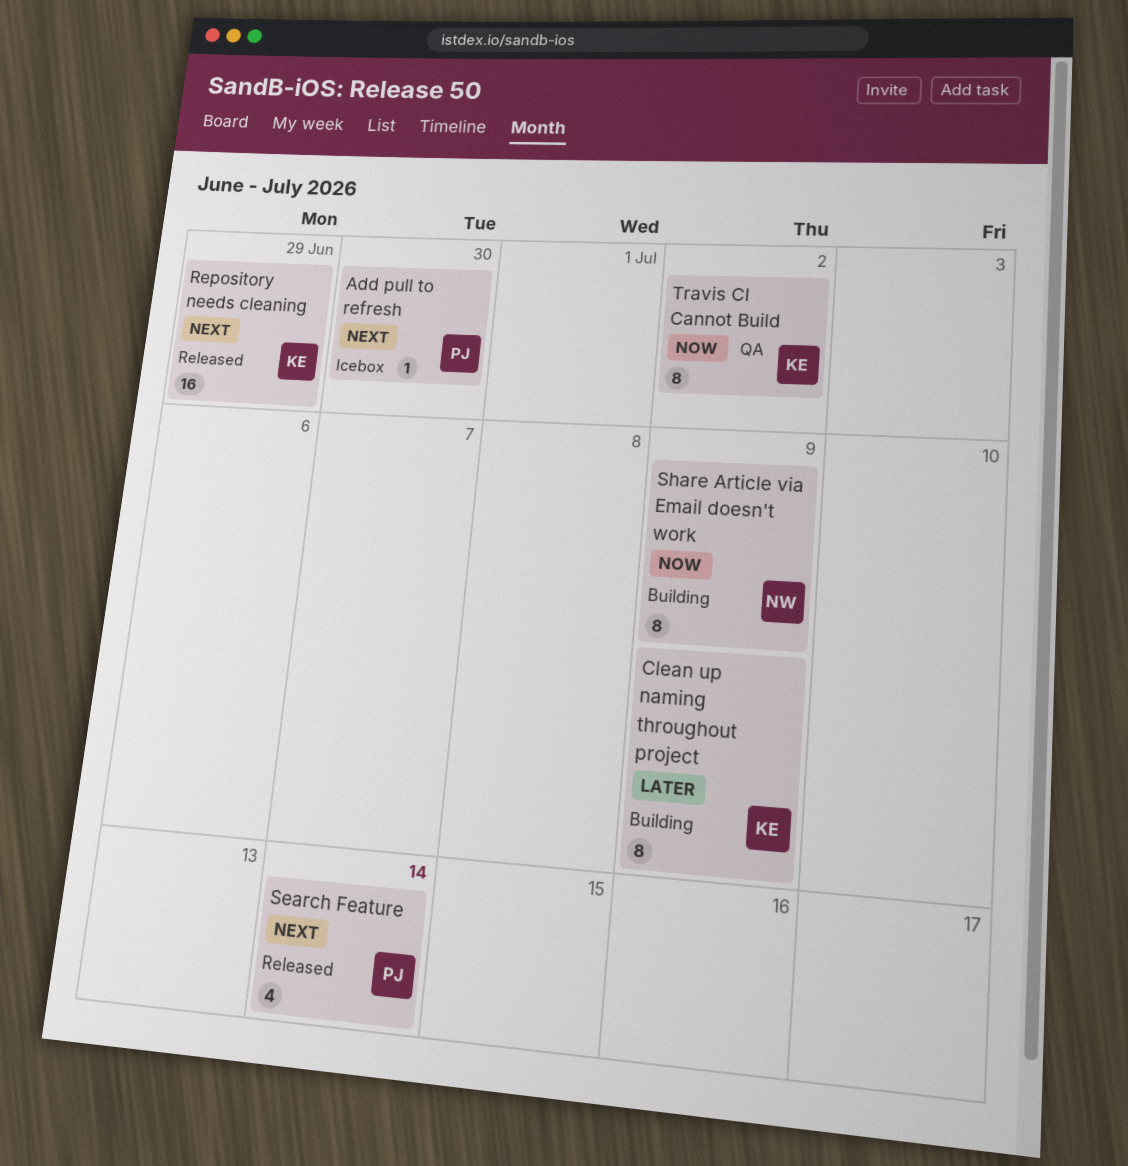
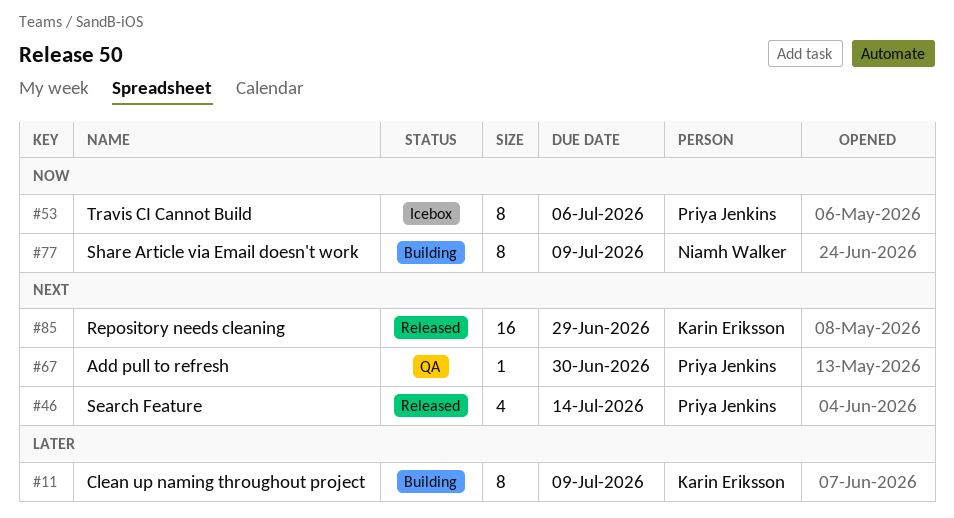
Add pull to refresh, status: Icebox -> QA
Travis CI Cannot Build, status: QA -> Icebox
Travis CI Cannot Build, owner: Karin Eriksson -> Priya Jenkins
Travis CI Cannot Build, due: Jul 2 -> Jul 6

